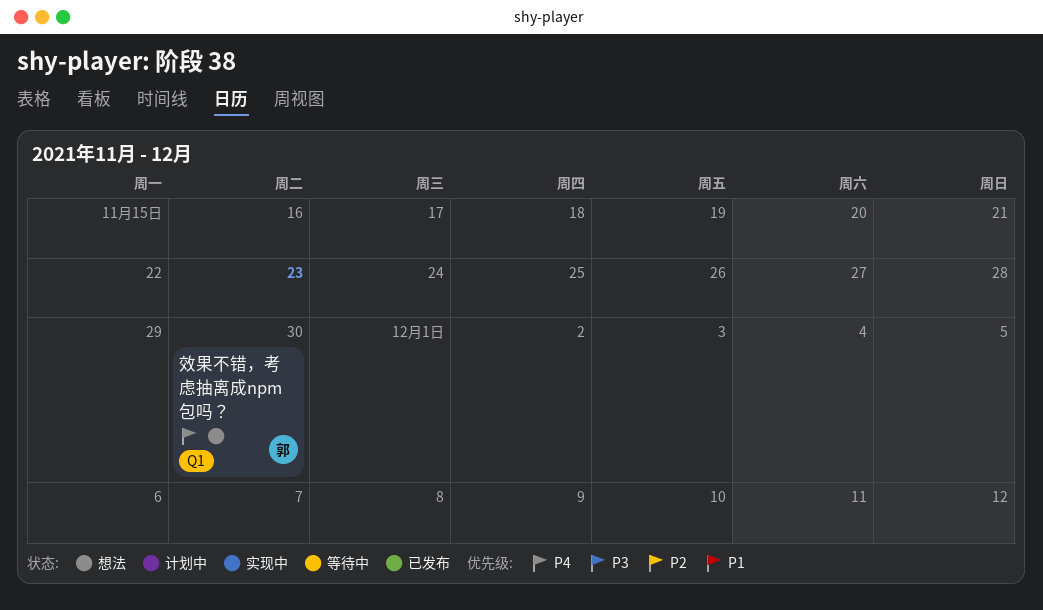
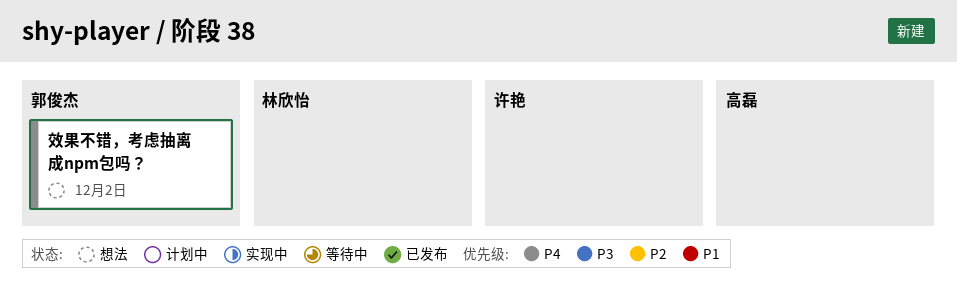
效果不错，考虑抽离成npm包吗？, due: Nov 30 -> Dec 2

